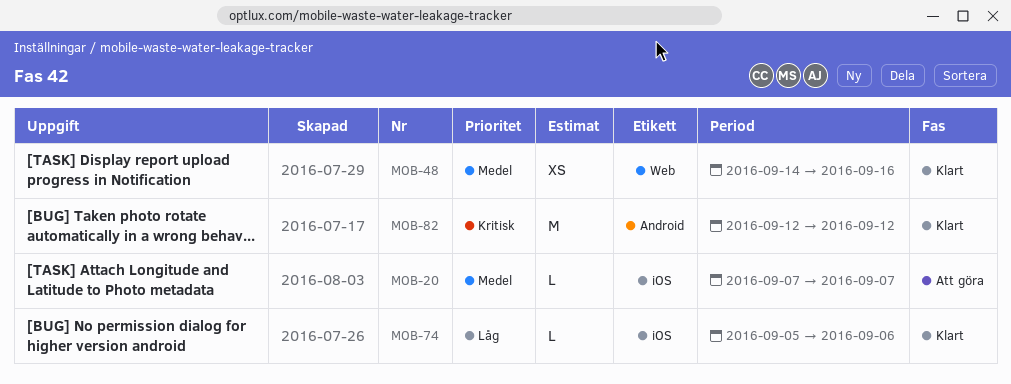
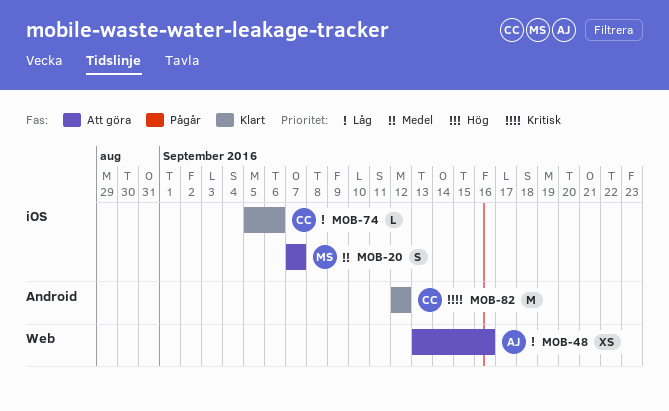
MOB-20, estimate: L -> S
MOB-48, status: Klart -> Att göra
MOB-48, priority: Medel -> Låg
MOB-48, start: Sep 14 -> Sep 13

